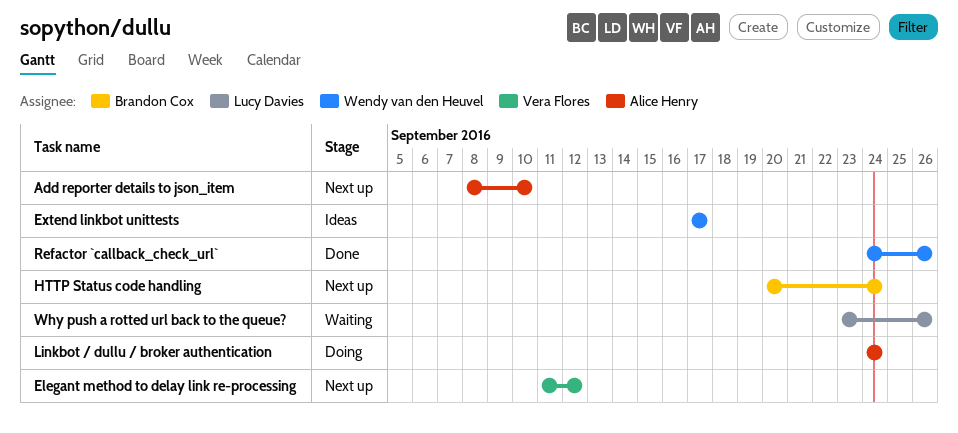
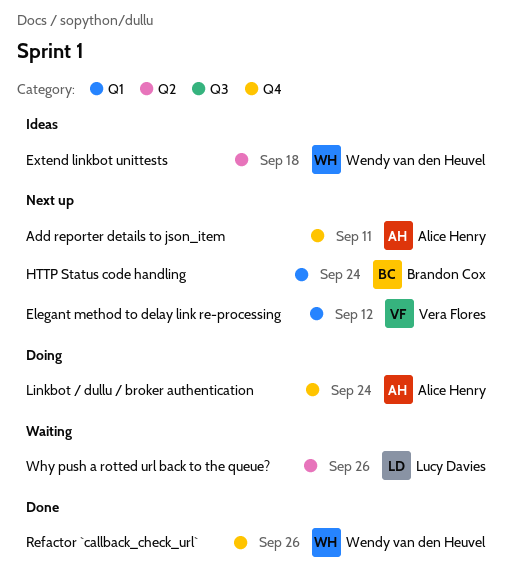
Add reporter details to json_item, due: Sep 10 -> Sep 11
Extend linkbot unittests, due: Sep 17 -> Sep 18

